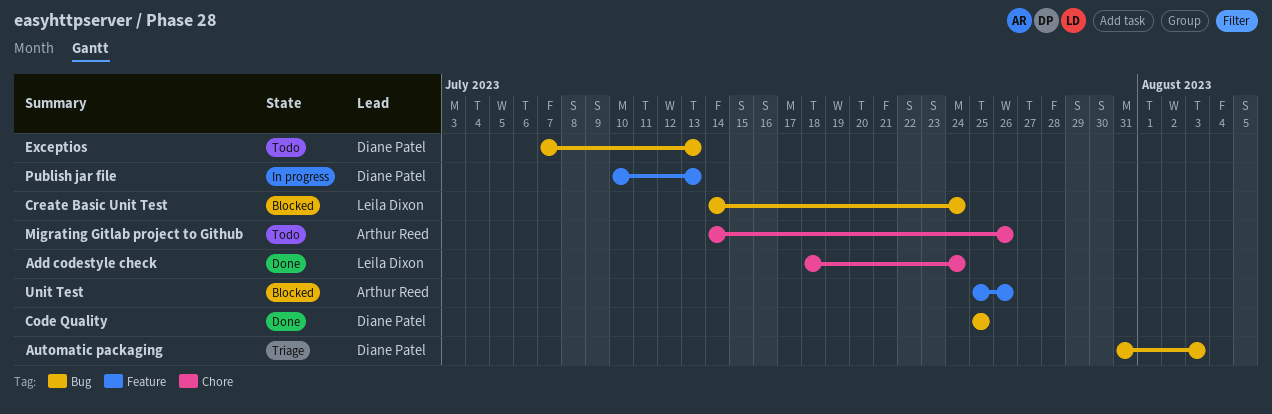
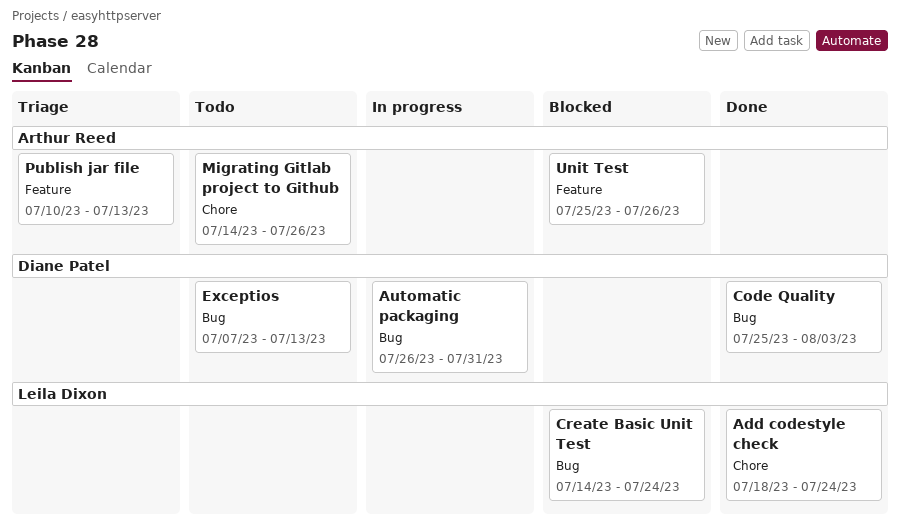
Automatic packaging, status: Triage -> In progress
Automatic packaging, start: Jul 31 -> Jul 26
Automatic packaging, due: Aug 3 -> Jul 31
Code Quality, due: Jul 25 -> Aug 3
Publish jar file, status: In progress -> Triage
Publish jar file, owner: Diane Patel -> Arthur Reed

